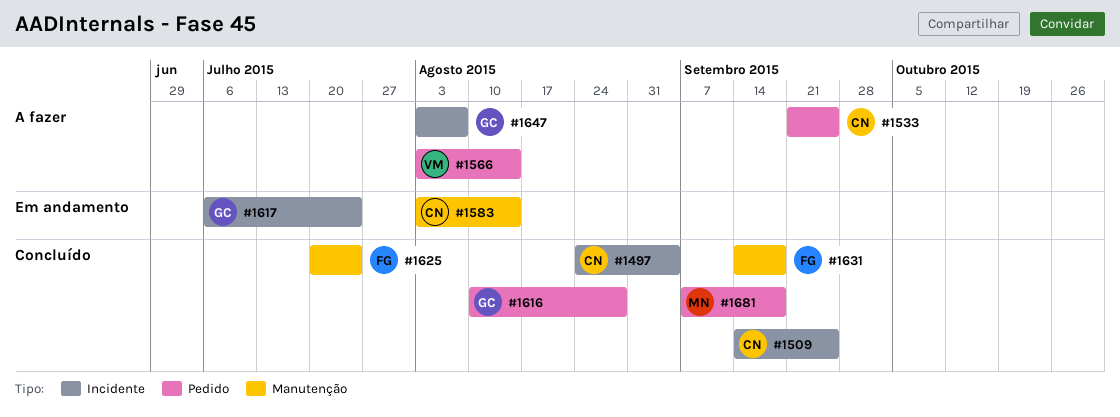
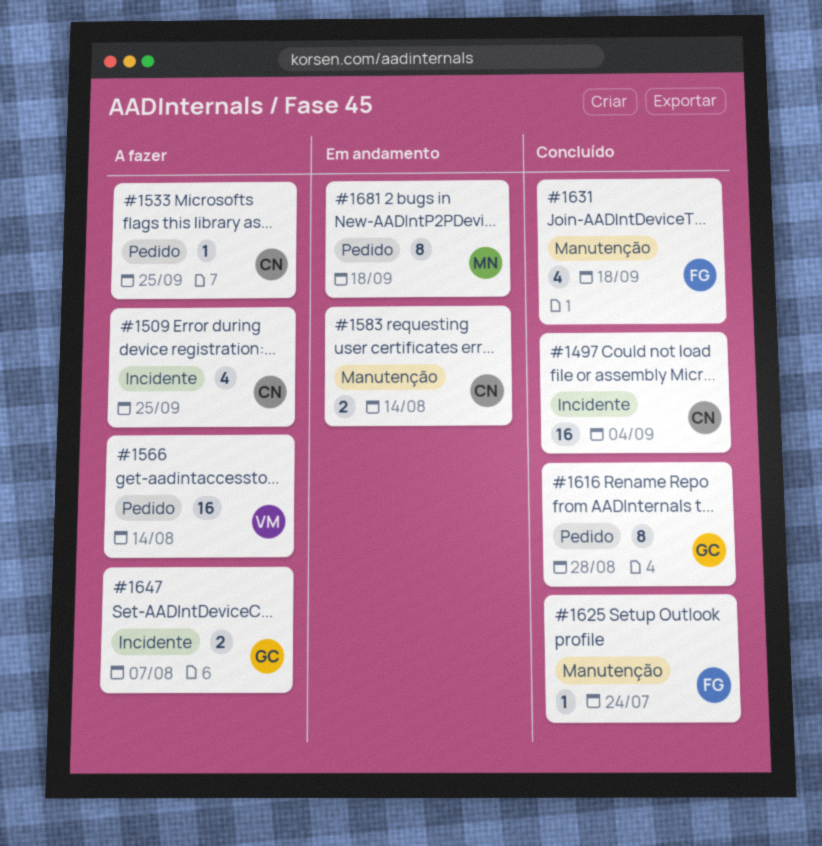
#1509, status: Concluído -> A fazer
#1617: present -> none
#1681, status: Concluído -> Em andamento

